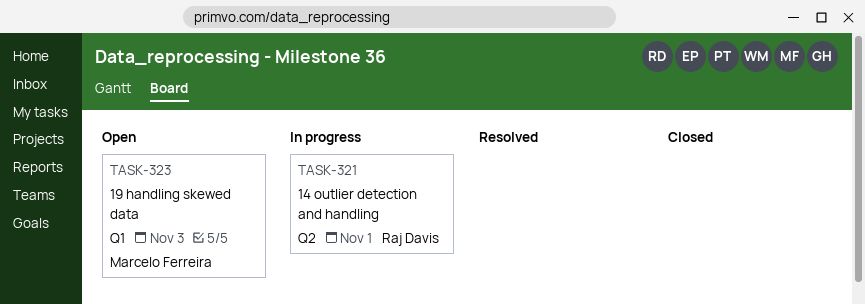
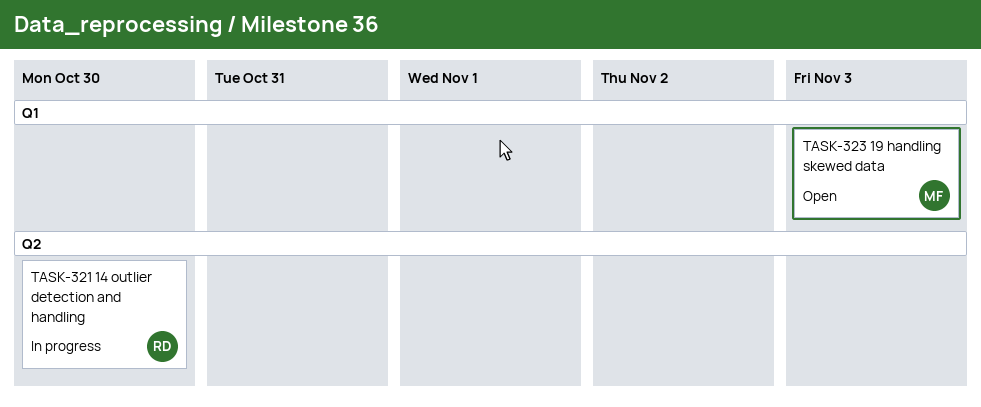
TASK-321, due: Nov 1 -> Oct 30

